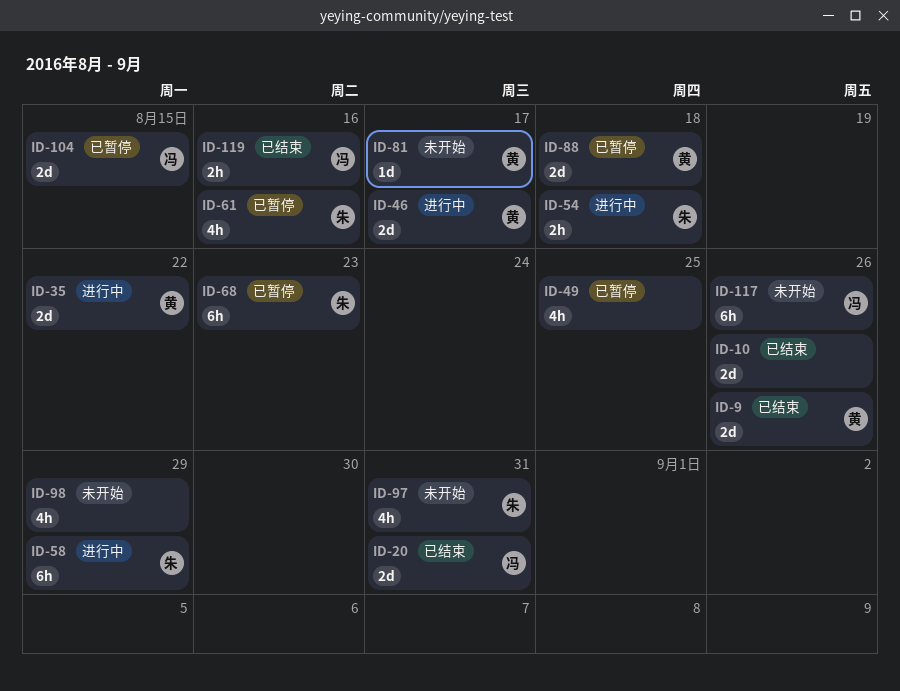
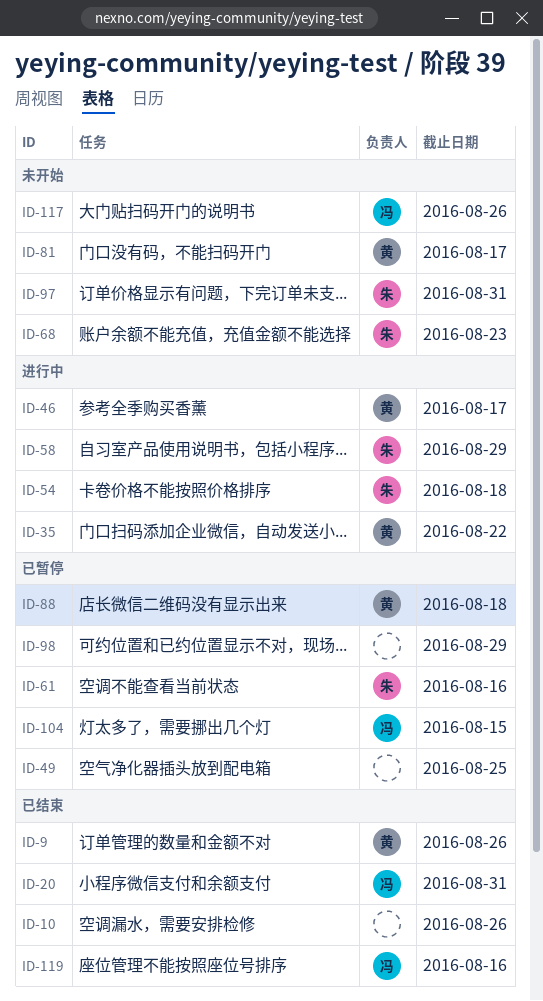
ID-68, status: 已暂停 -> 未开始
ID-98, status: 未开始 -> 已暂停

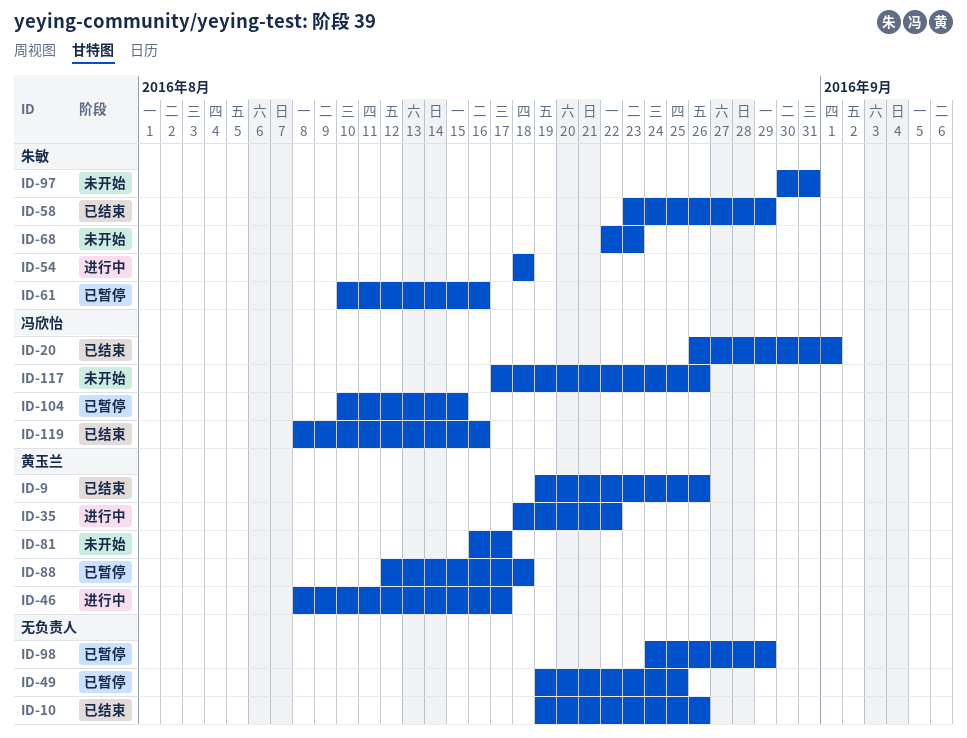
ID-20, due: Aug 31 -> Sep 1
ID-58, status: 进行中 -> 已结束

